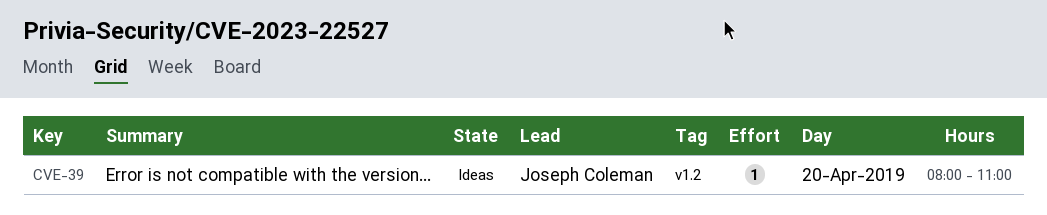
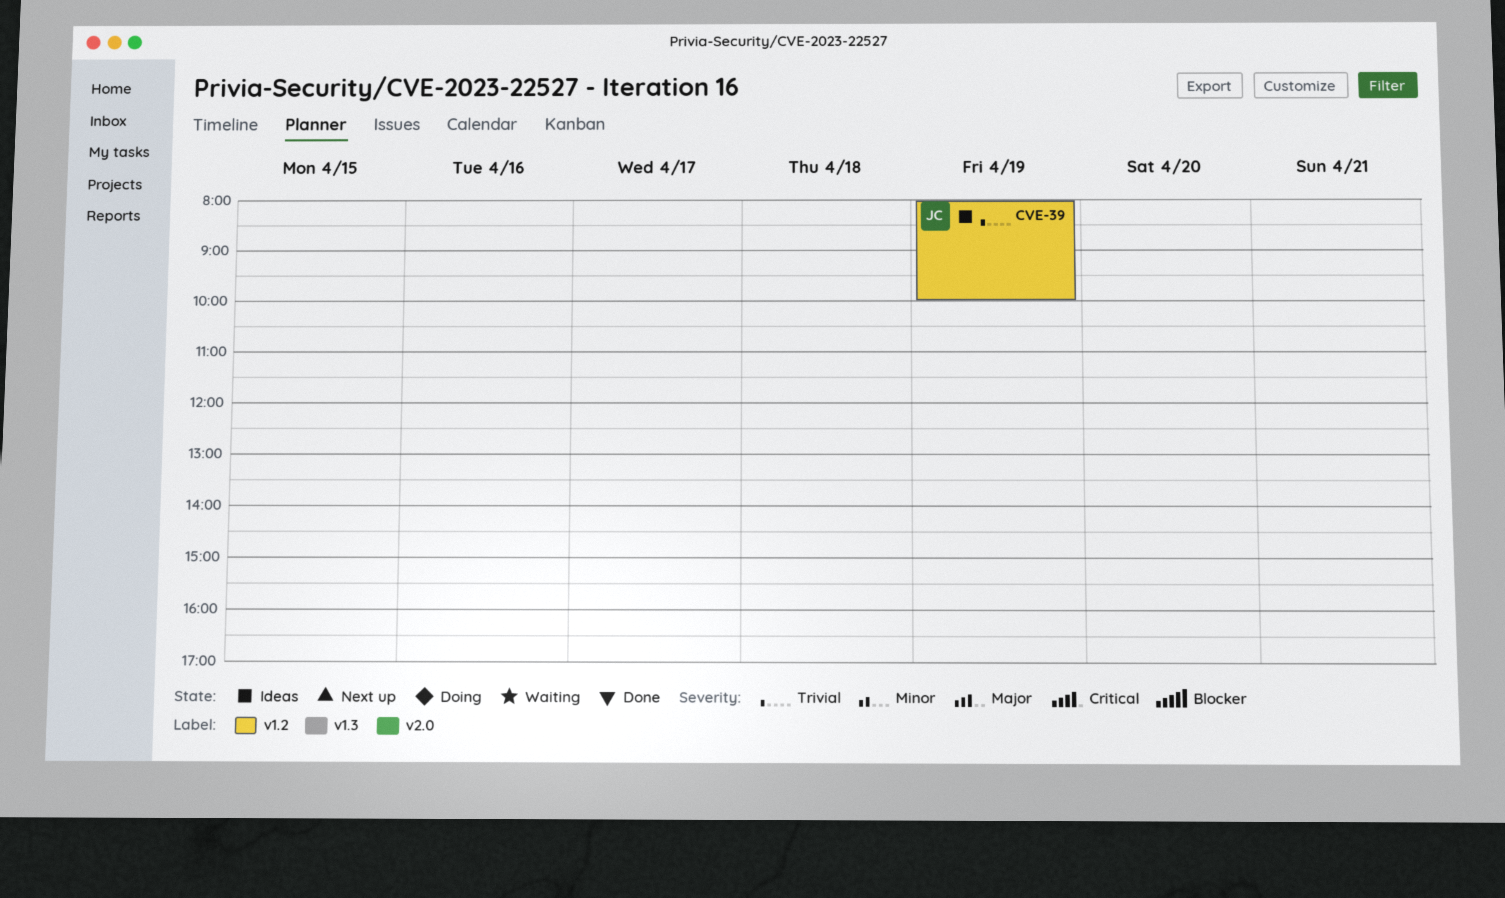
CVE-39, day: Apr 20 -> Apr 19
CVE-39, ends: 11:00 -> 10:00

